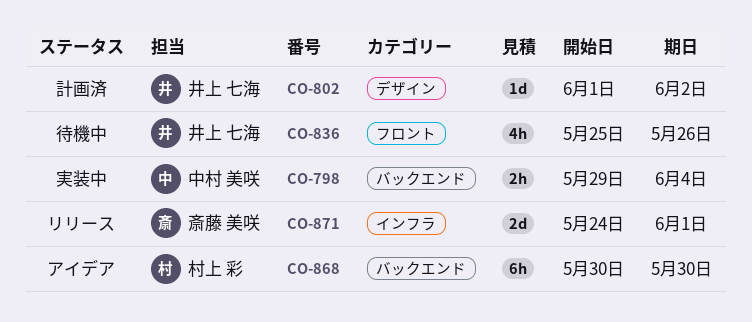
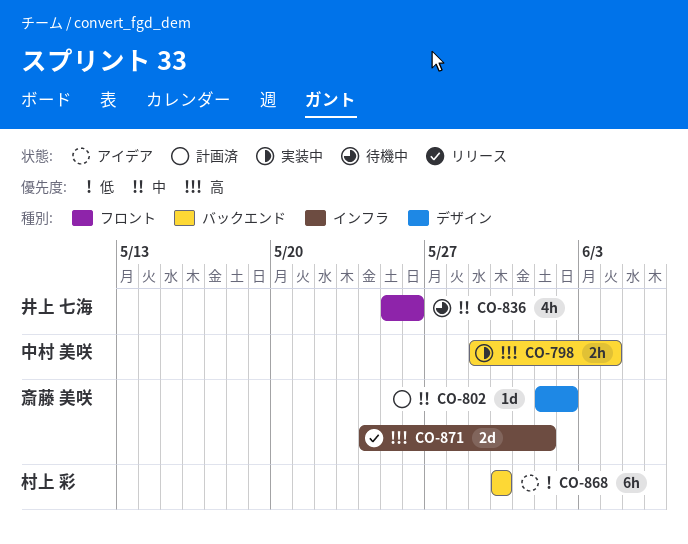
CO-802, owner: 井上 七海 -> 斎藤 美咲

